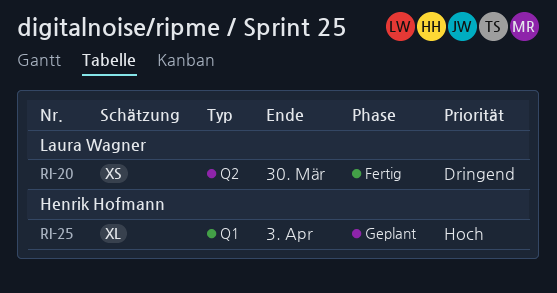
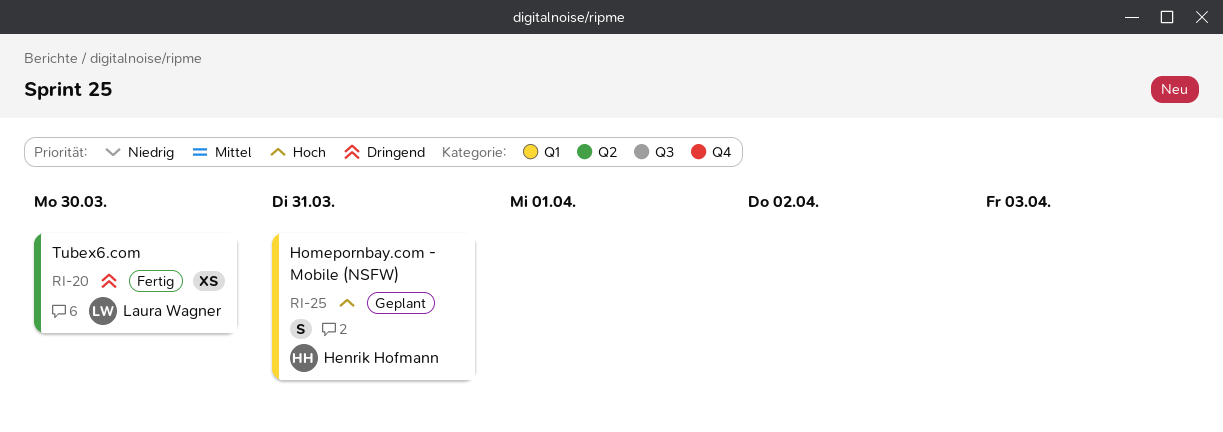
RI-25, estimate: XL -> S
RI-25, due: Apr 3 -> Mar 31

